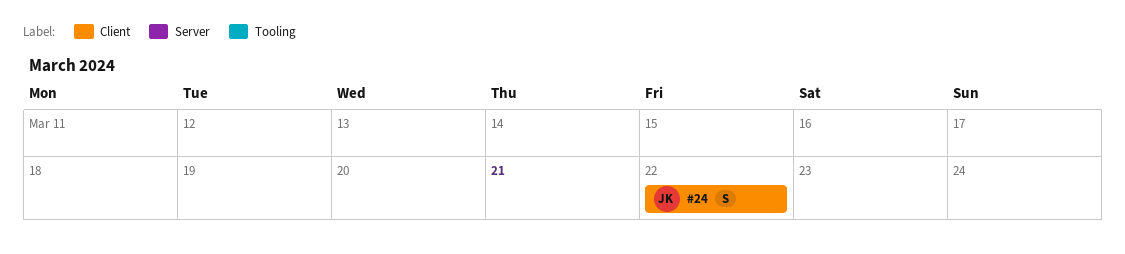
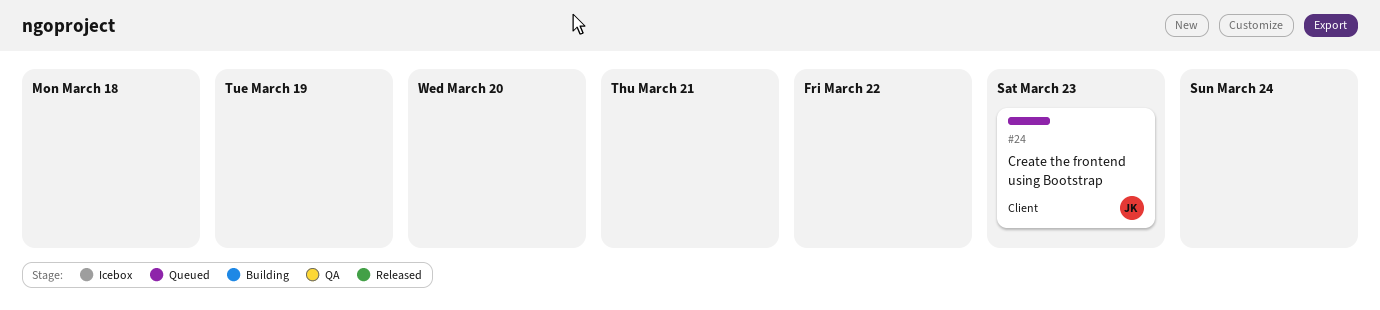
#24, due: Mar 22 -> Mar 23

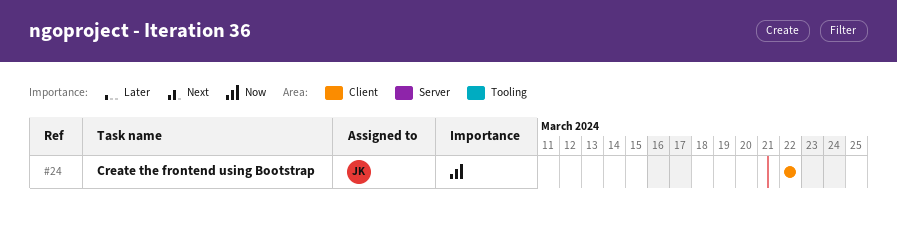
#24, due: Mar 23 -> Mar 22

